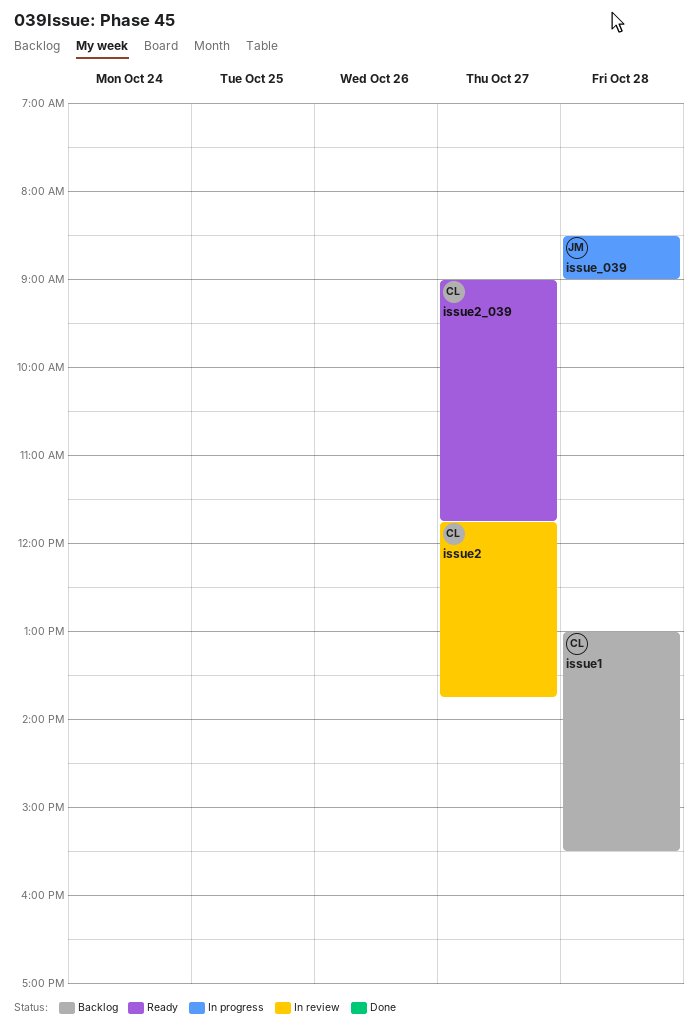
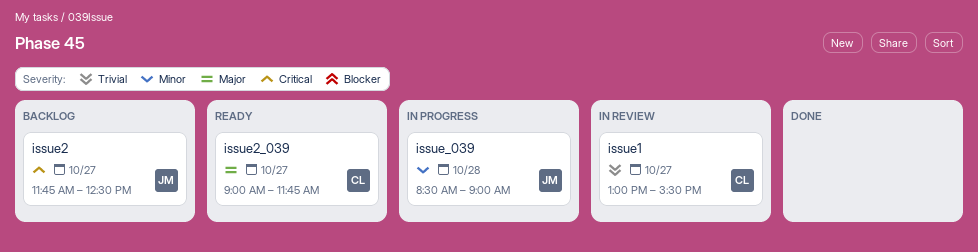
issue1, status: Backlog -> In review
issue1, day: Oct 28 -> Oct 27
issue2, status: In review -> Backlog
issue2, owner: CL -> JM
issue2, ends: 13:45 -> 12:30

